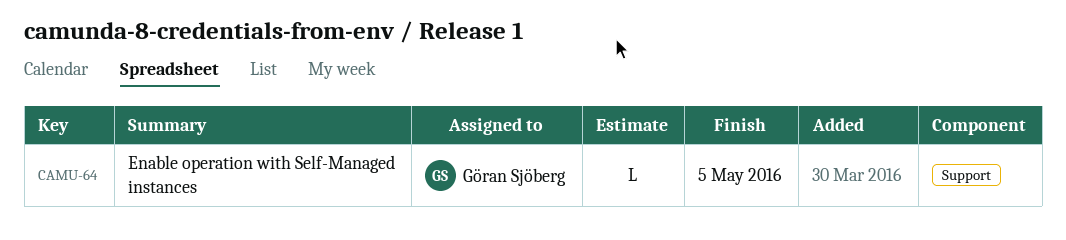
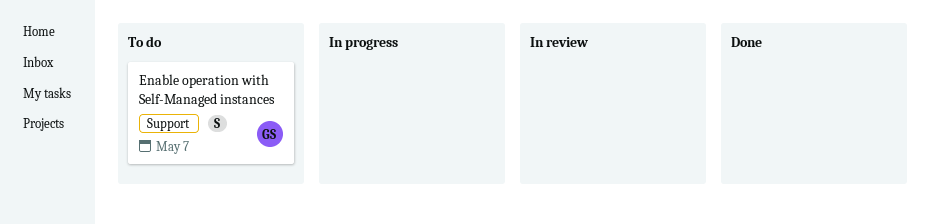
Enable operation with Self-Managed instances, estimate: L -> S
Enable operation with Self-Managed instances, due: May 5 -> May 7

